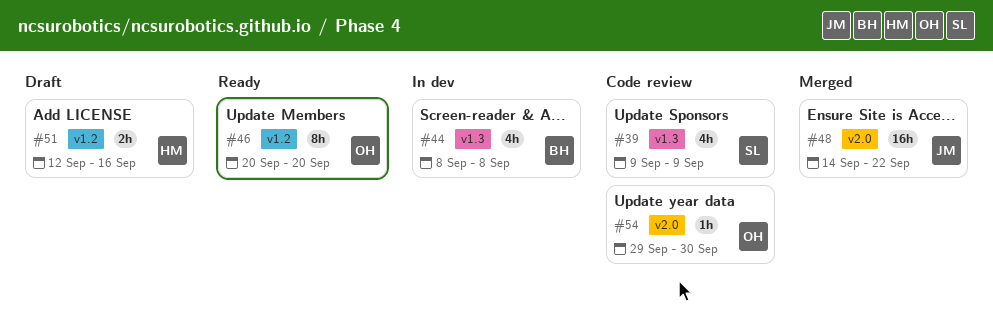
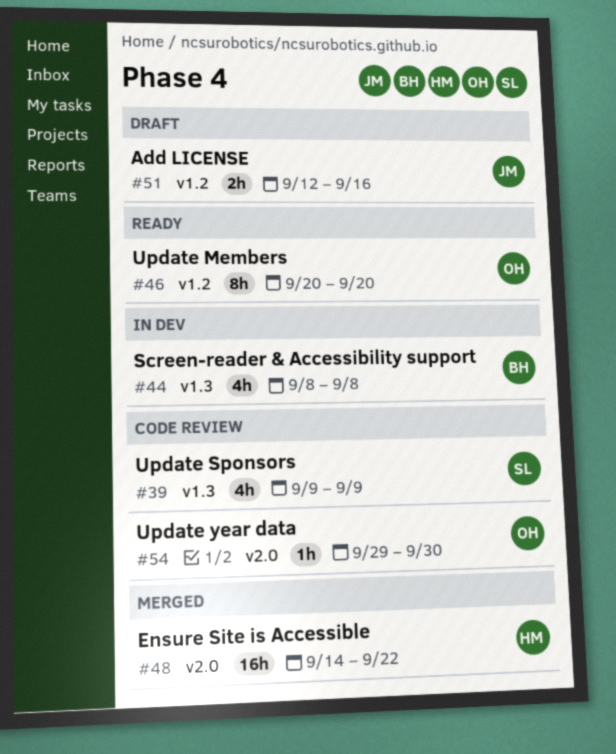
#48, owner: JM -> HM
#51, owner: HM -> JM

